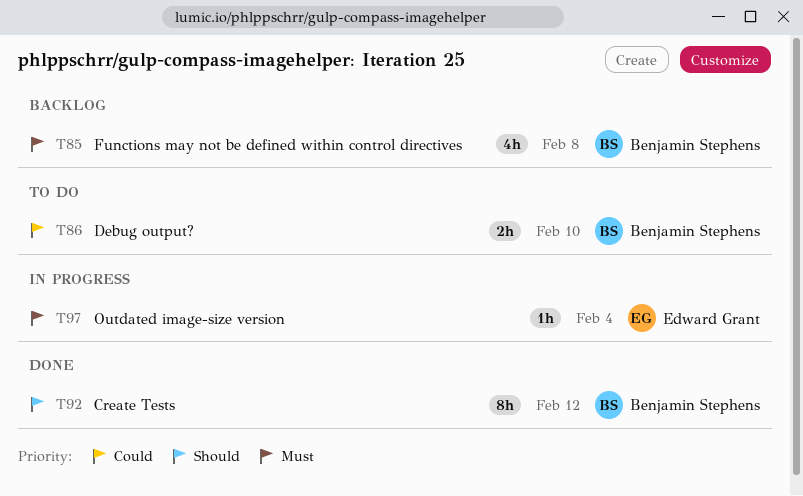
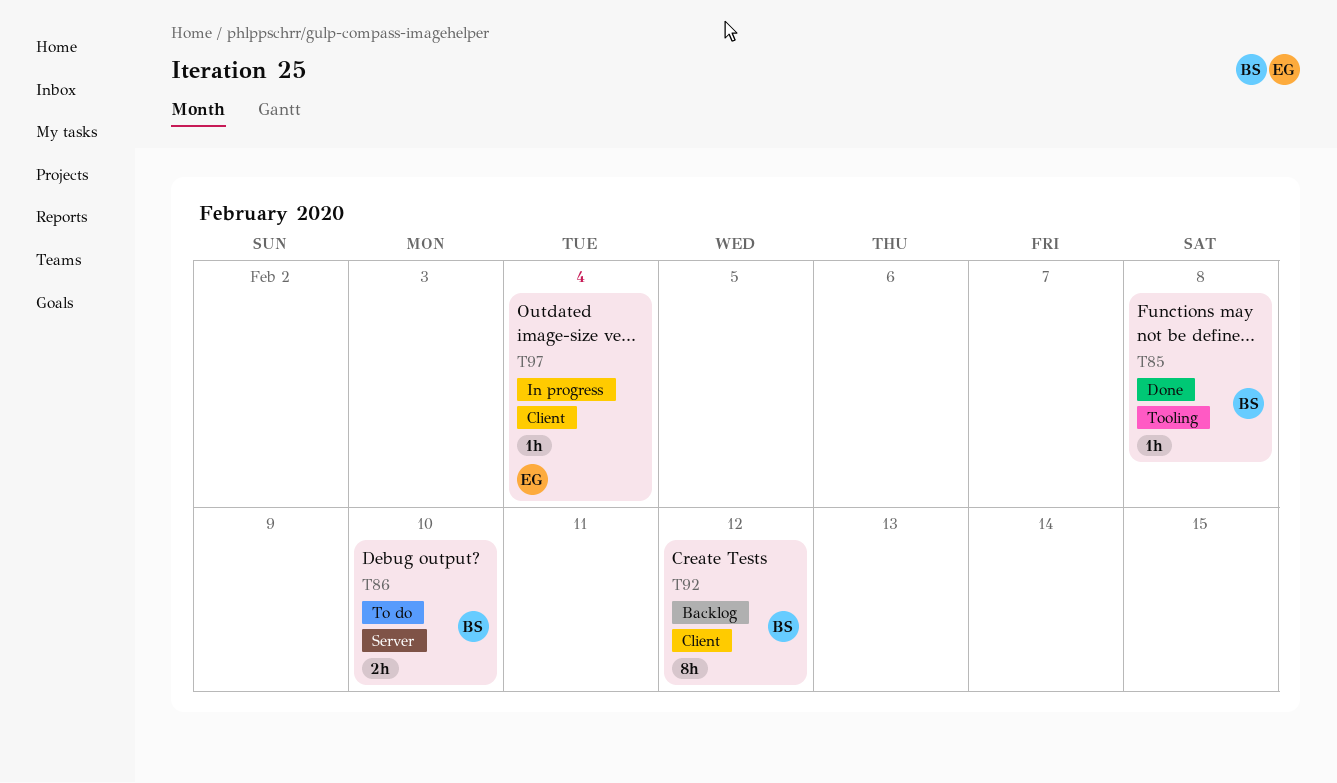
T85, status: Backlog -> Done
T85, estimate: 4h -> 1h
T92, status: Done -> Backlog

